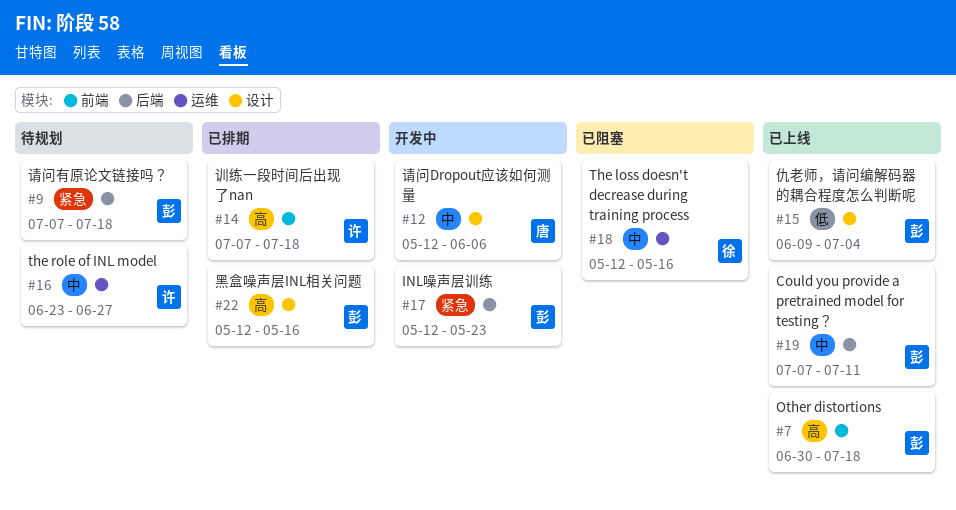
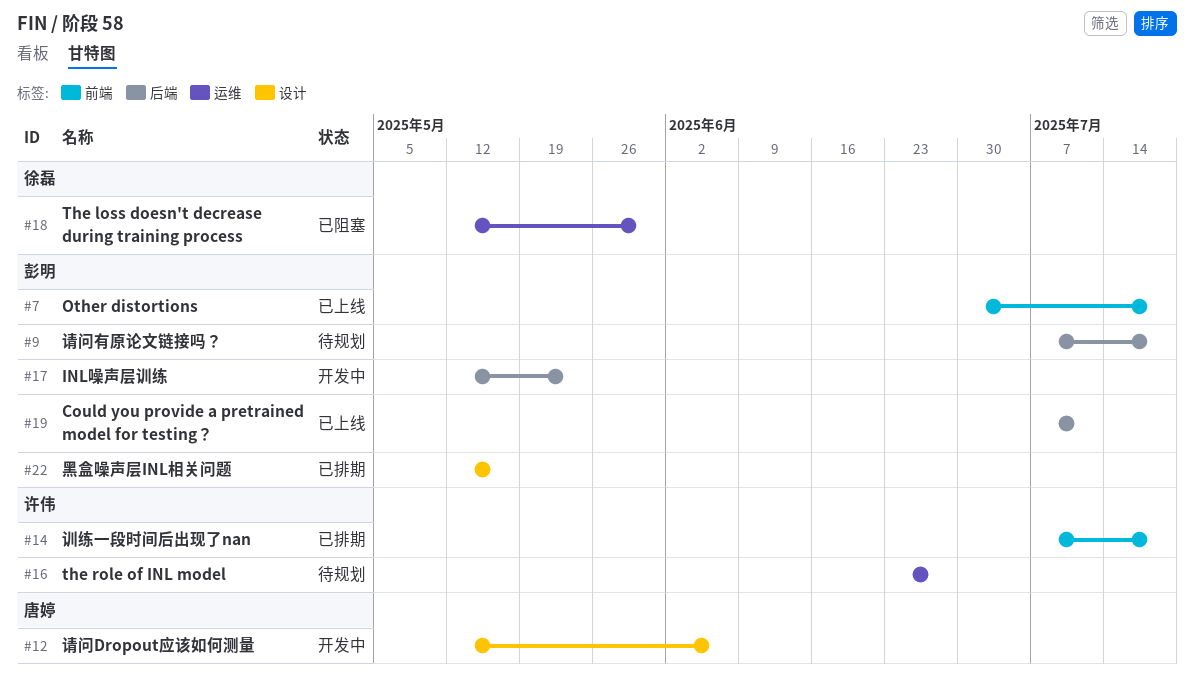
#15: present -> none
#18, due: May 16 -> May 30

